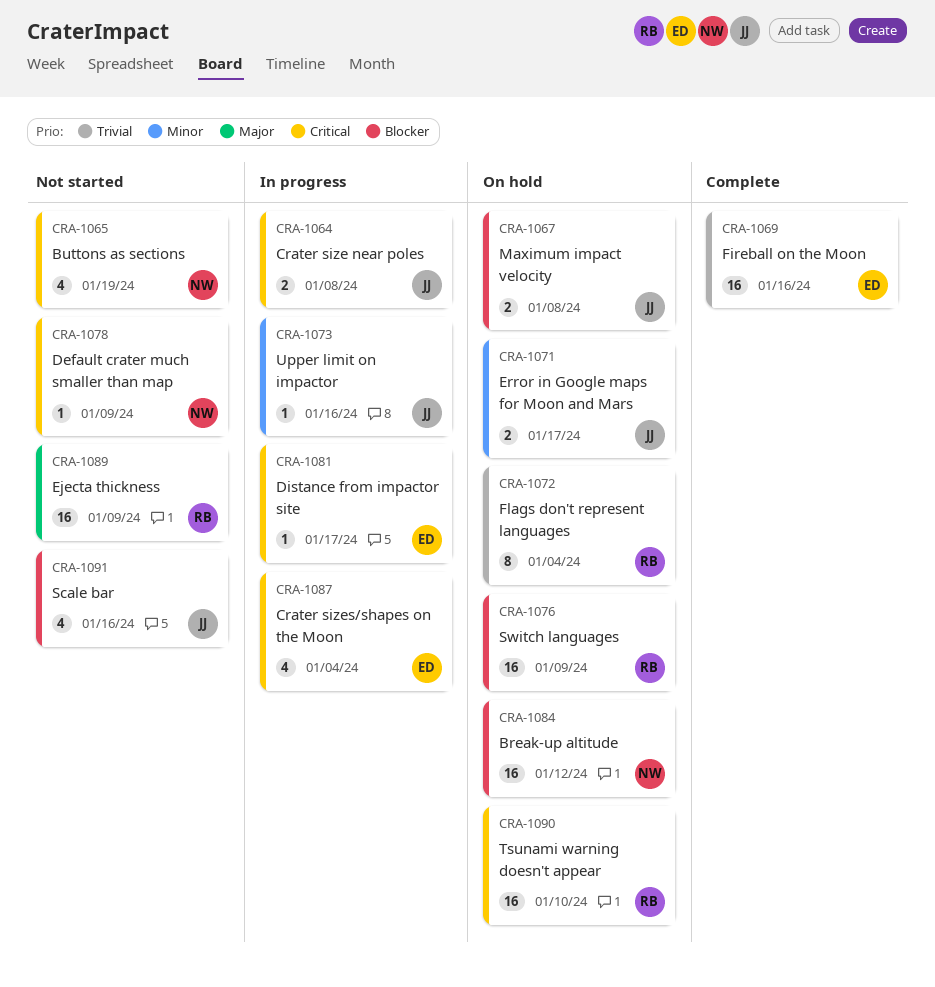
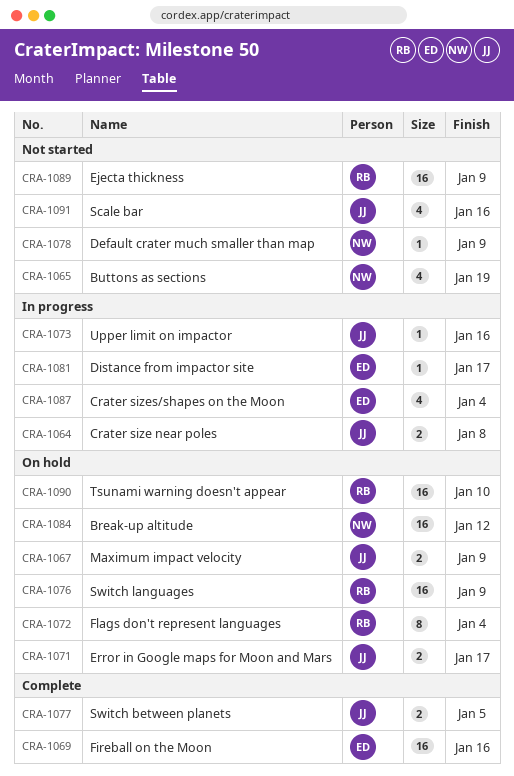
CRA-1067, due: Jan 8 -> Jan 9
CRA-1077: none -> present

